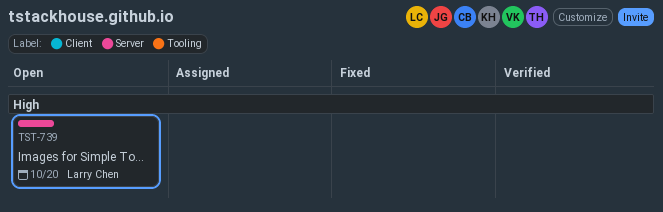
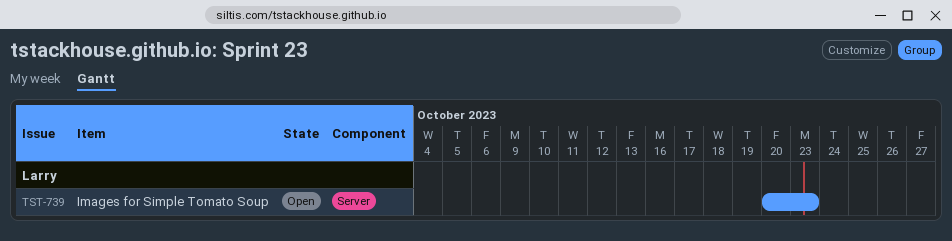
TST-739, due: Oct 20 -> Oct 23

